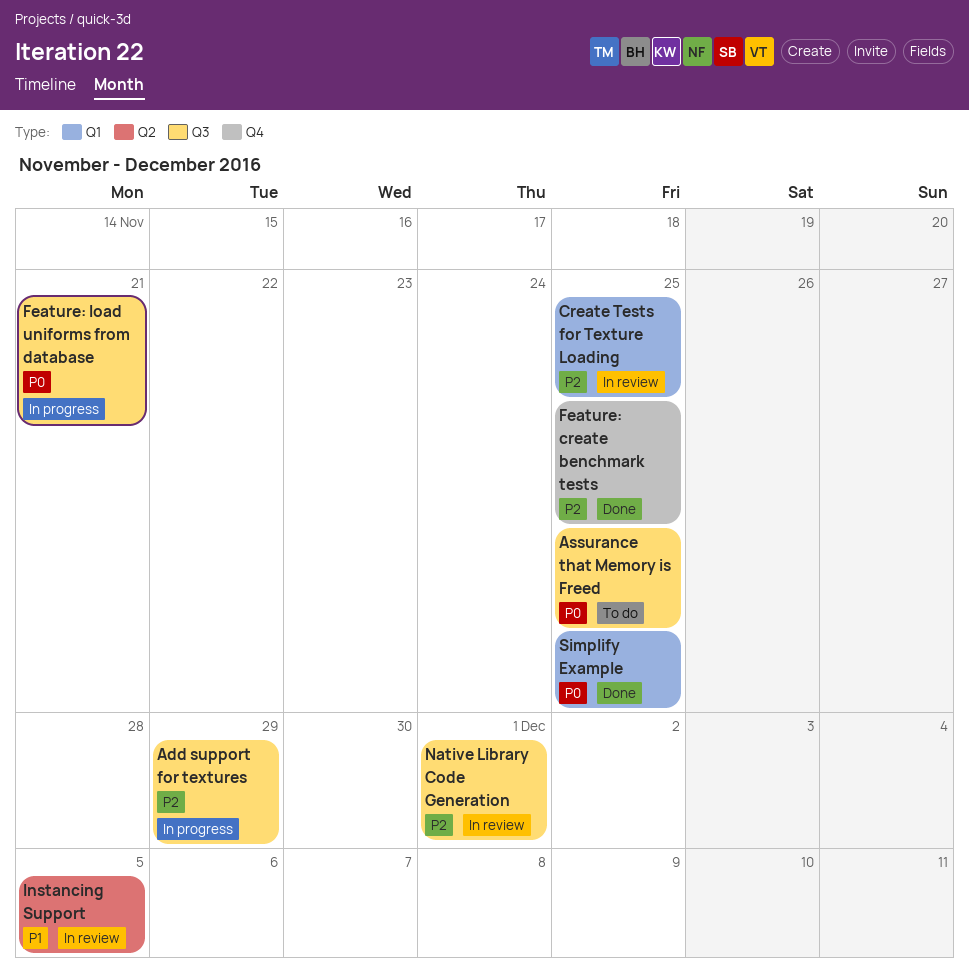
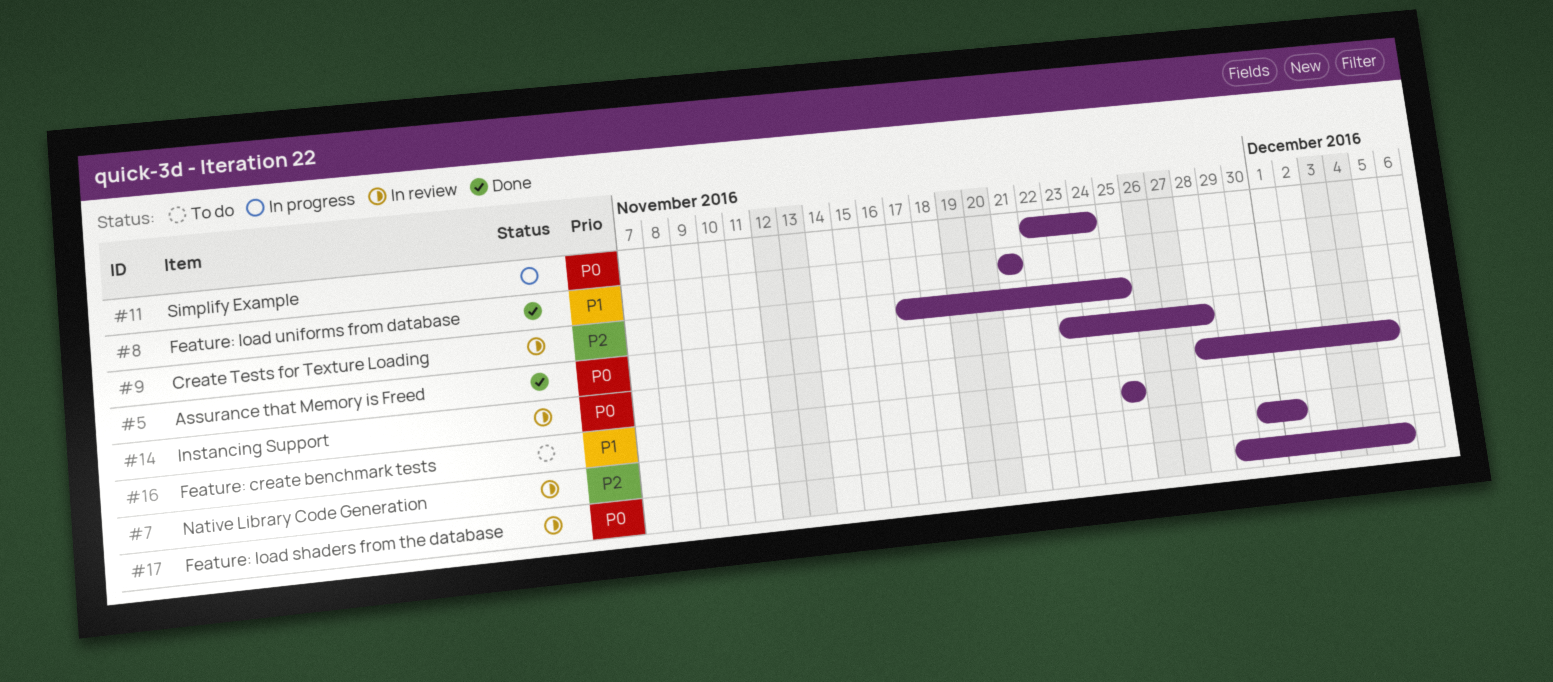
Add support for textures: present -> none
Assurance that Memory is Freed, status: To do -> Done
Assurance that Memory is Freed, due: Nov 25 -> Nov 28
Feature: create benchmark tests, status: Done -> To do
Feature: create benchmark tests, priority: P2 -> P1
Feature: load shaders from the database: none -> present
Feature: load uniforms from database, status: In progress -> Done
Feature: load uniforms from database, priority: P0 -> P1
Instancing Support, priority: P1 -> P0
Simplify Example, status: Done -> In progress
Simplify Example, due: Nov 25 -> Nov 24

